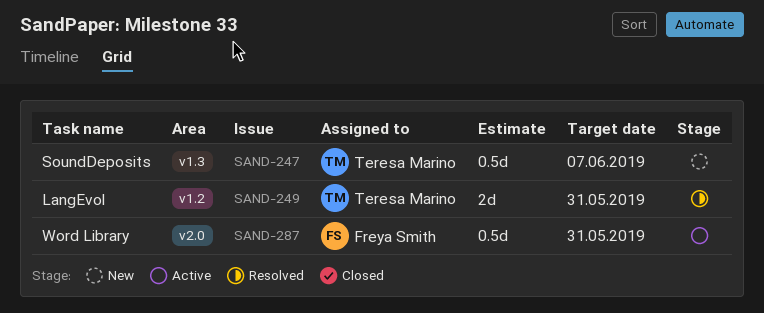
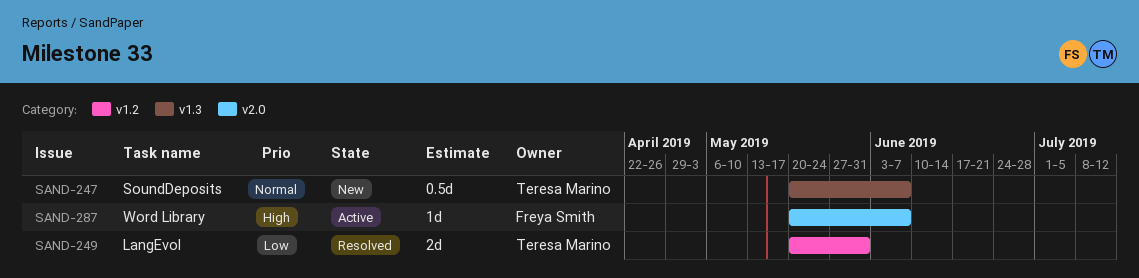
SAND-287, estimate: 0.5d -> 1d
SAND-287, due: May 31 -> Jun 7

